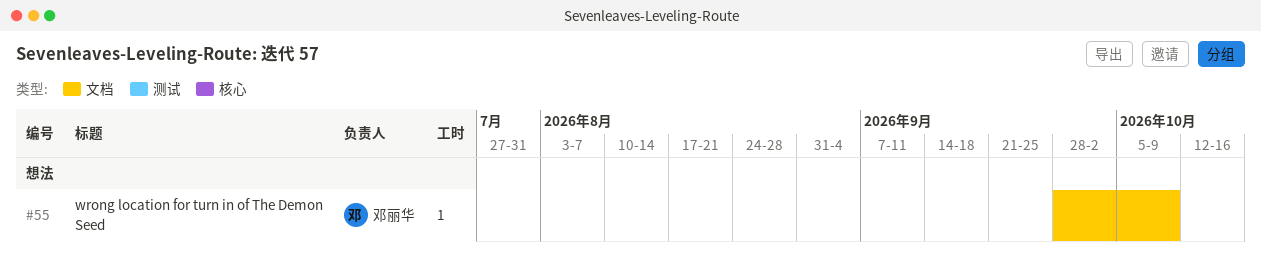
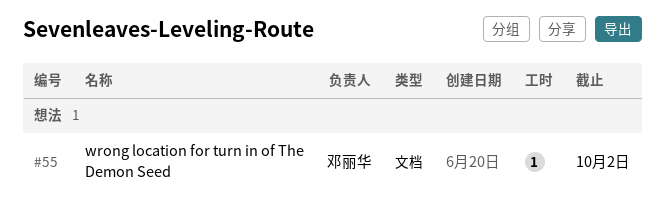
#55, due: Oct 9 -> Oct 2

